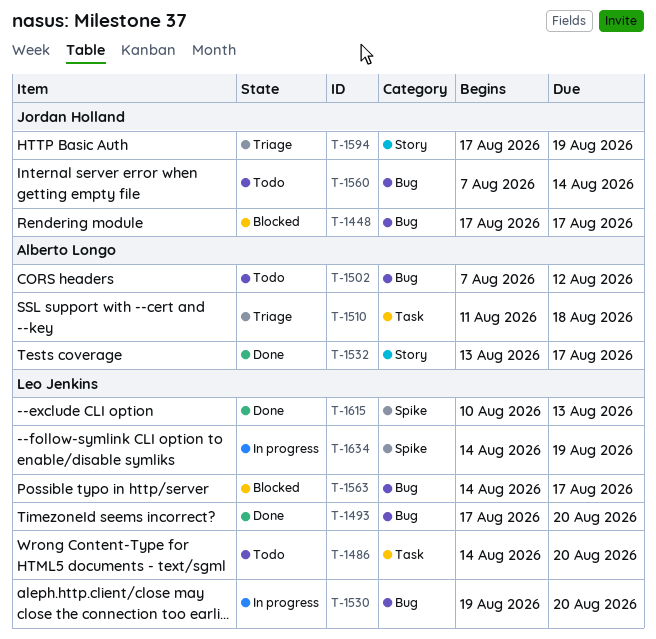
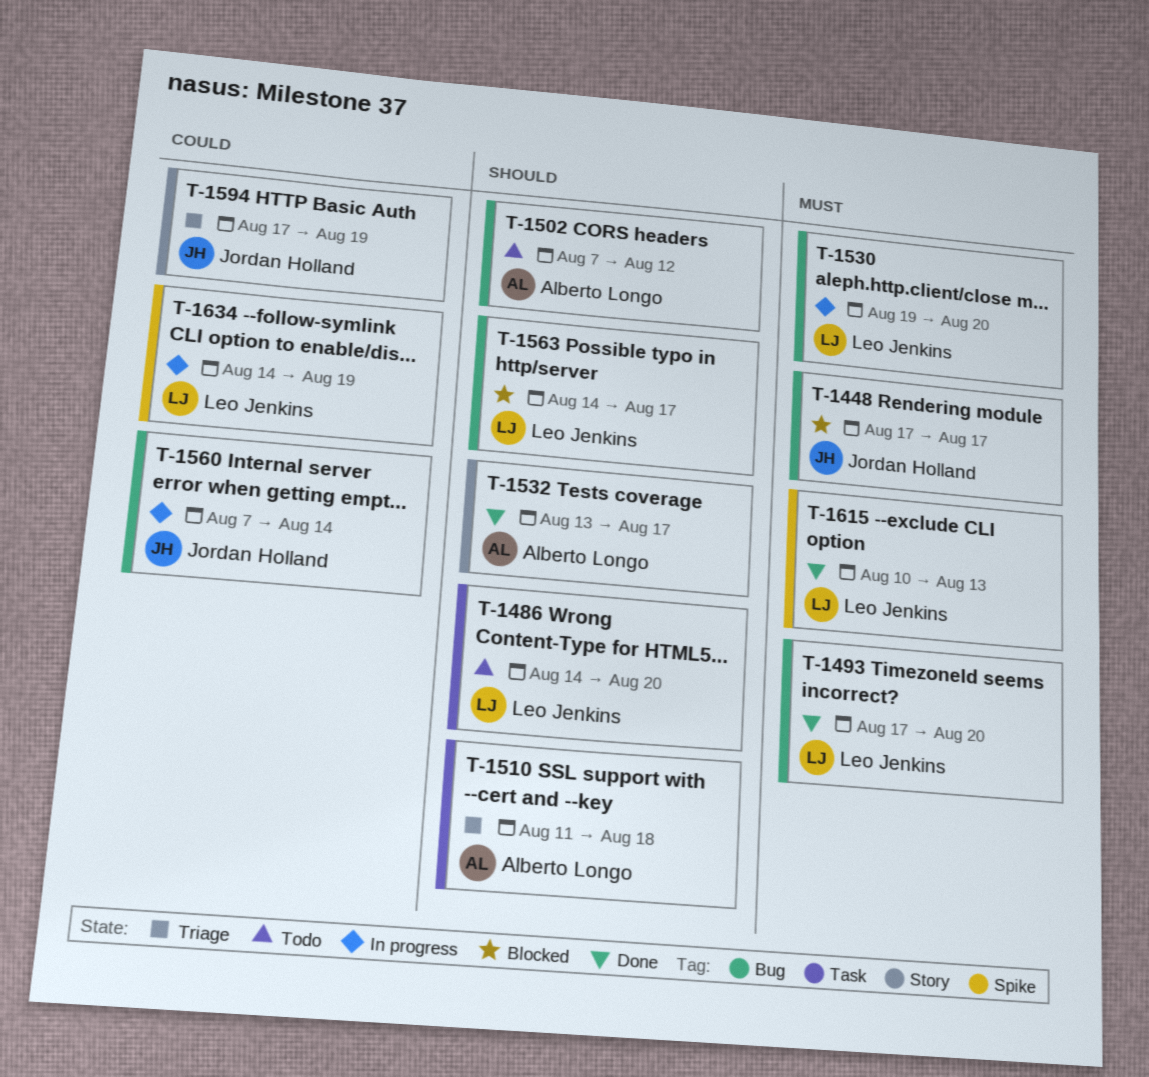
T-1560, status: Todo -> In progress

